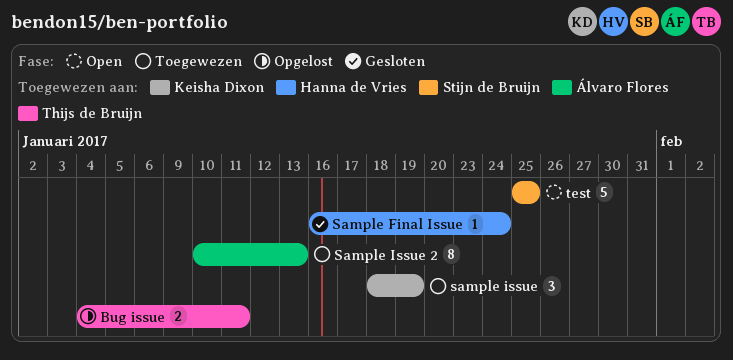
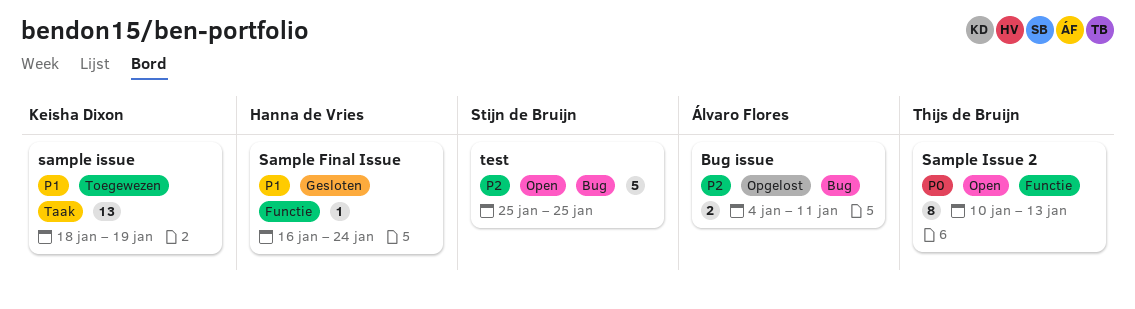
Bug issue, owner: Thijs de Bruijn -> Álvaro Flores
sample issue, estimate: 3 -> 13
Sample Issue 2, status: Toegewezen -> Open
Sample Issue 2, owner: Álvaro Flores -> Thijs de Bruijn

